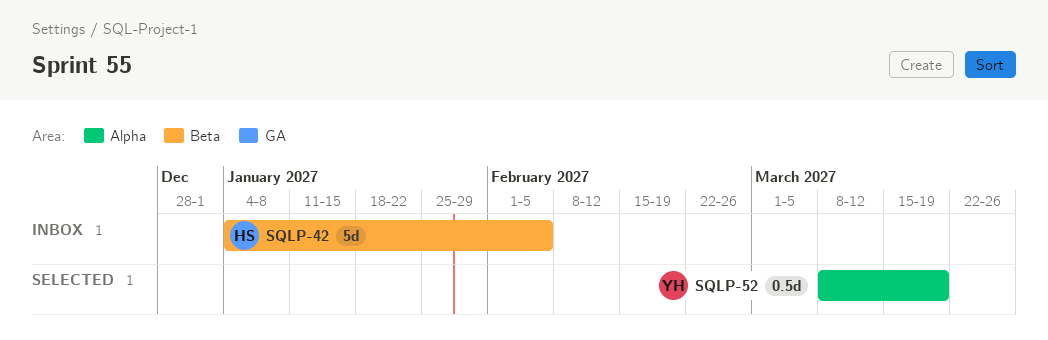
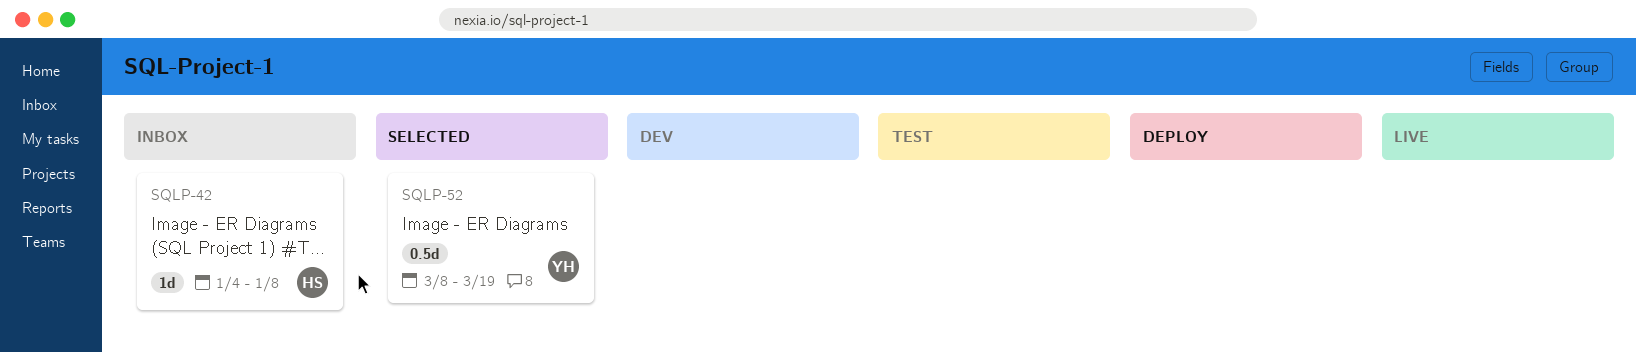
SQLP-42, estimate: 5d -> 1d
SQLP-42, due: Feb 5 -> Jan 8

